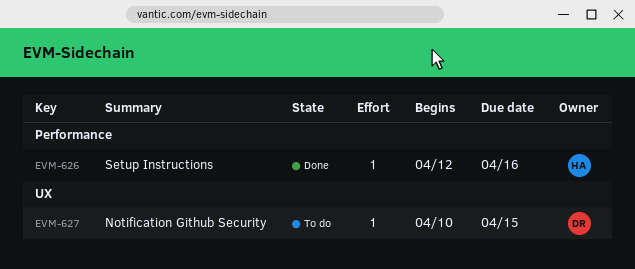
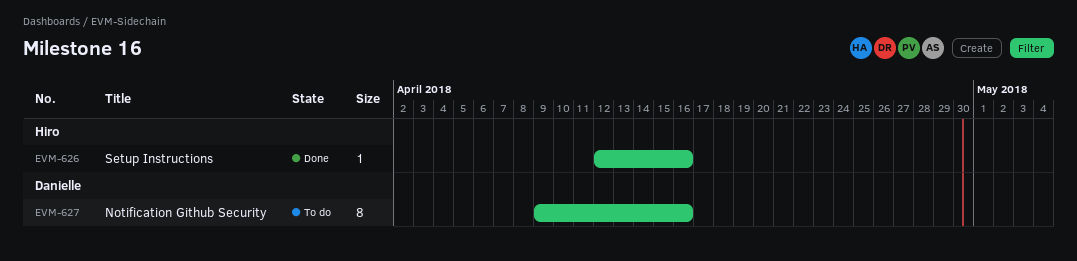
EVM-627, estimate: 1 -> 8
EVM-627, start: Apr 10 -> Apr 9
EVM-627, due: Apr 15 -> Apr 16

